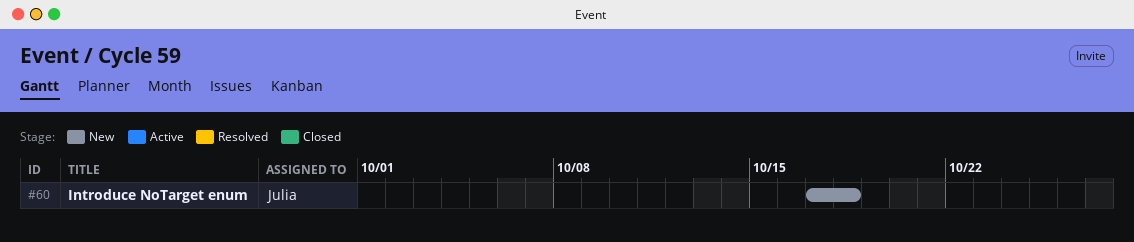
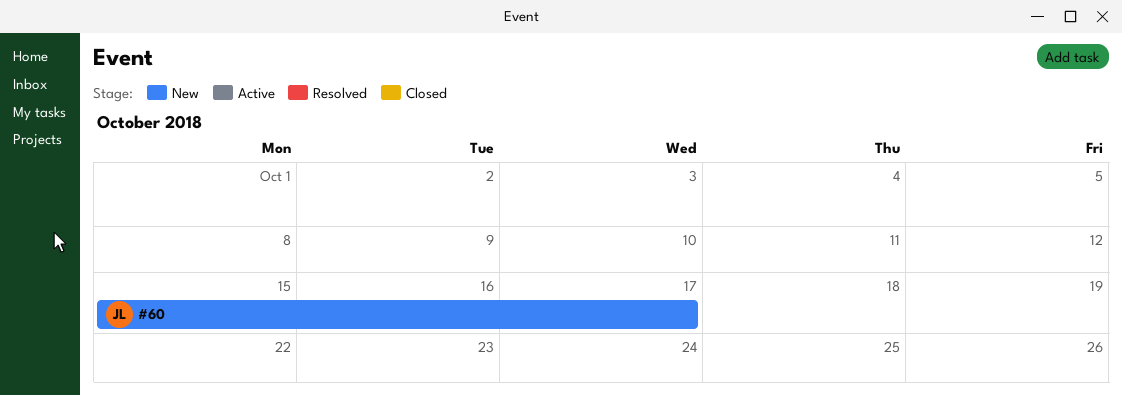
#60, start: Oct 17 -> Oct 15
#60, due: Oct 18 -> Oct 17

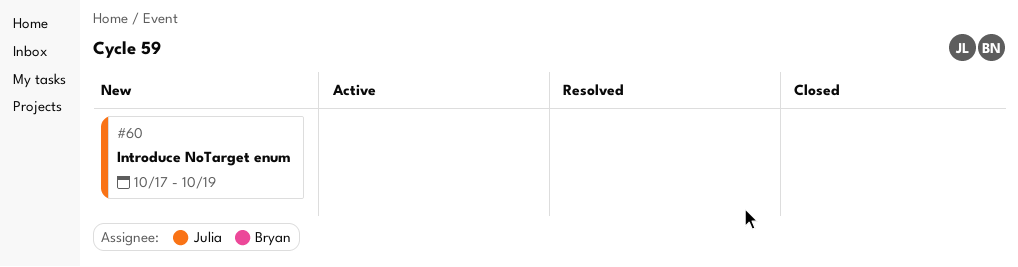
#60, start: Oct 15 -> Oct 17
#60, due: Oct 17 -> Oct 19

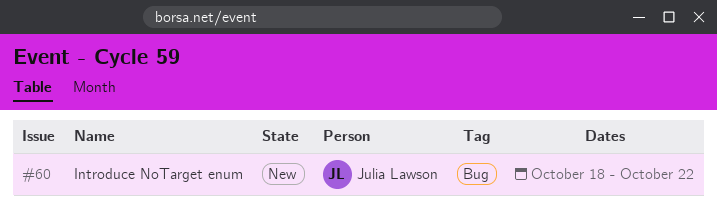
#60, start: Oct 17 -> Oct 18
#60, due: Oct 19 -> Oct 22

